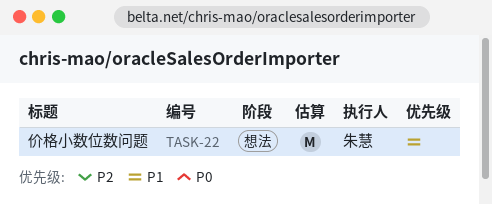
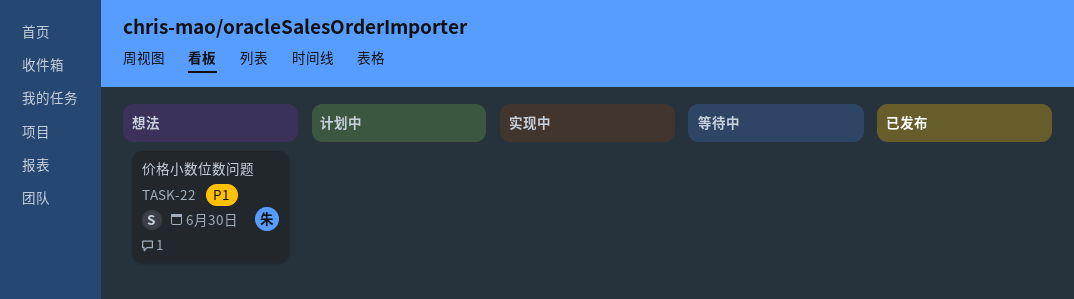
TASK-22, estimate: M -> S

